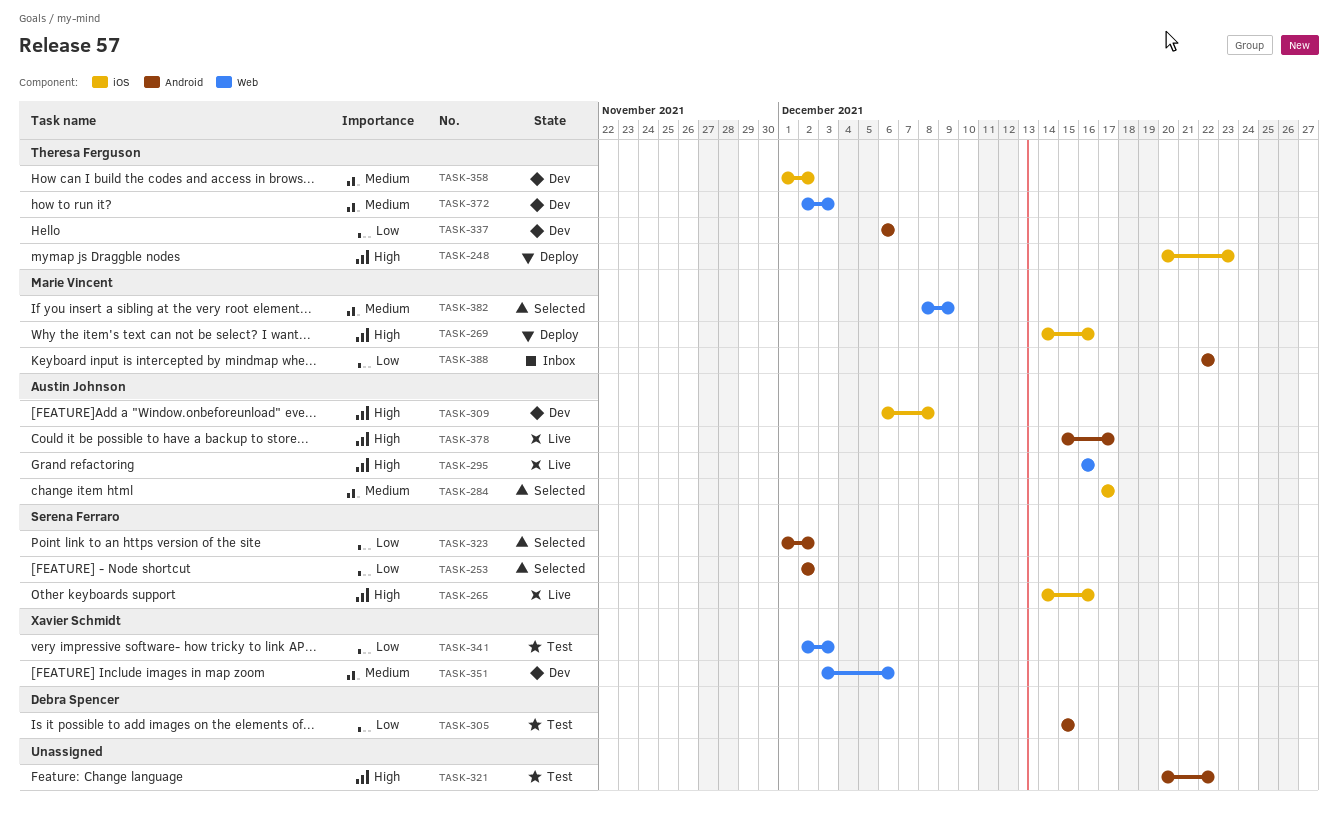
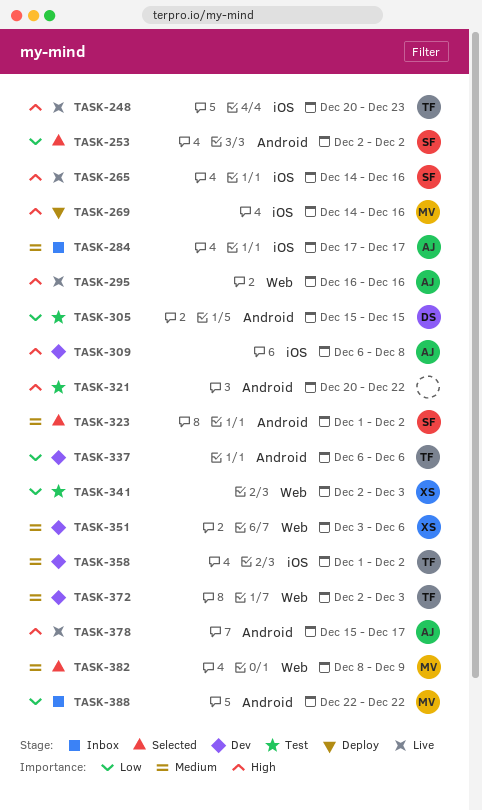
TASK-248, status: Deploy -> Live
TASK-284, status: Selected -> Inbox
TASK-323, priority: Low -> Medium

